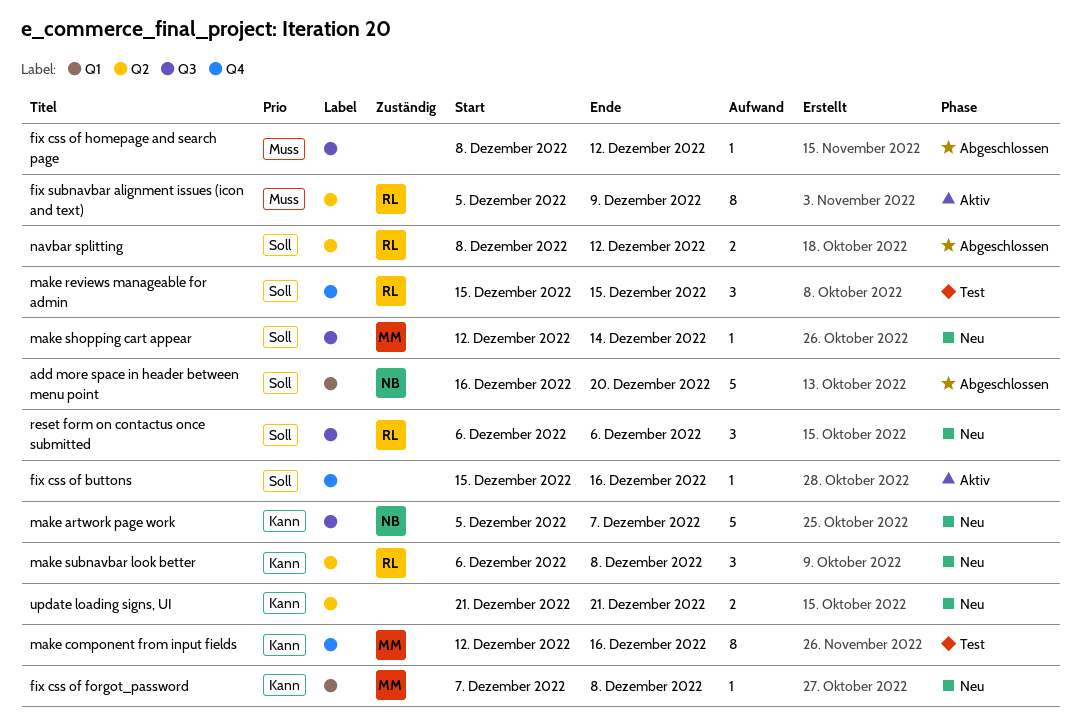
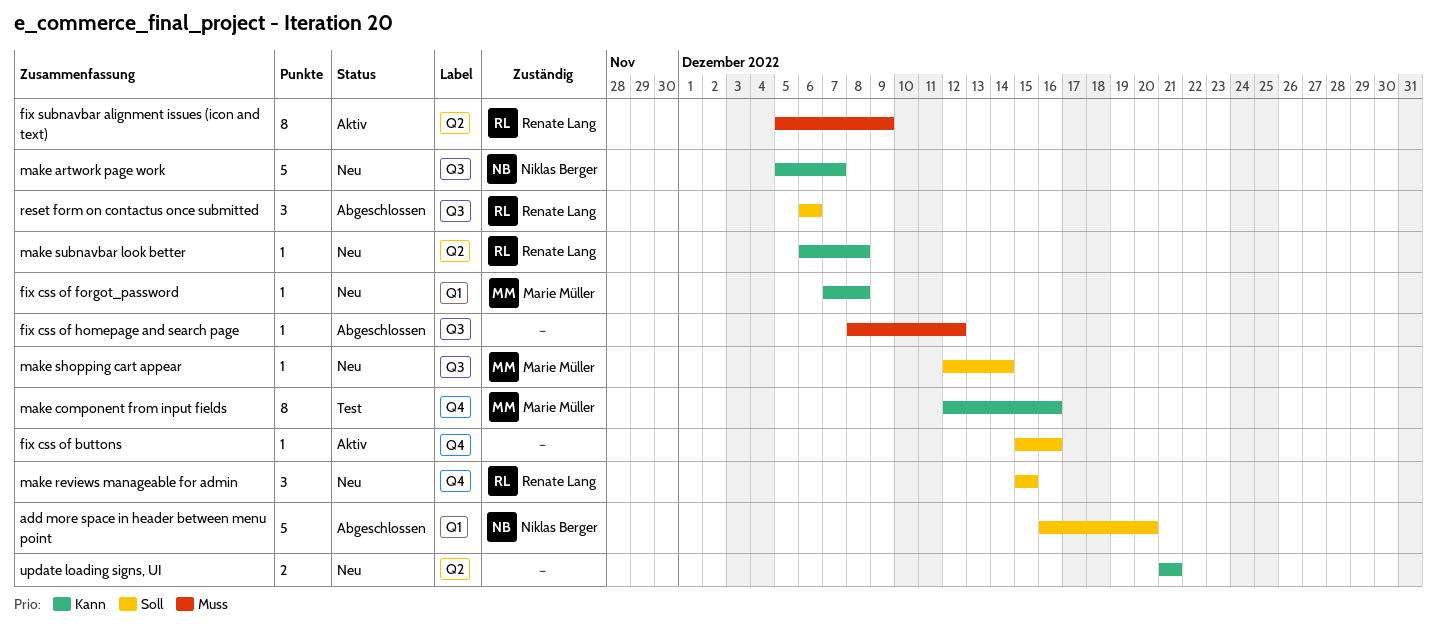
make reviews manageable for admin, status: Test -> Neu
make subnavbar look better, estimate: 3 -> 1
navbar splitting: present -> none
reset form on contactus once submitted, status: Neu -> Abgeschlossen

